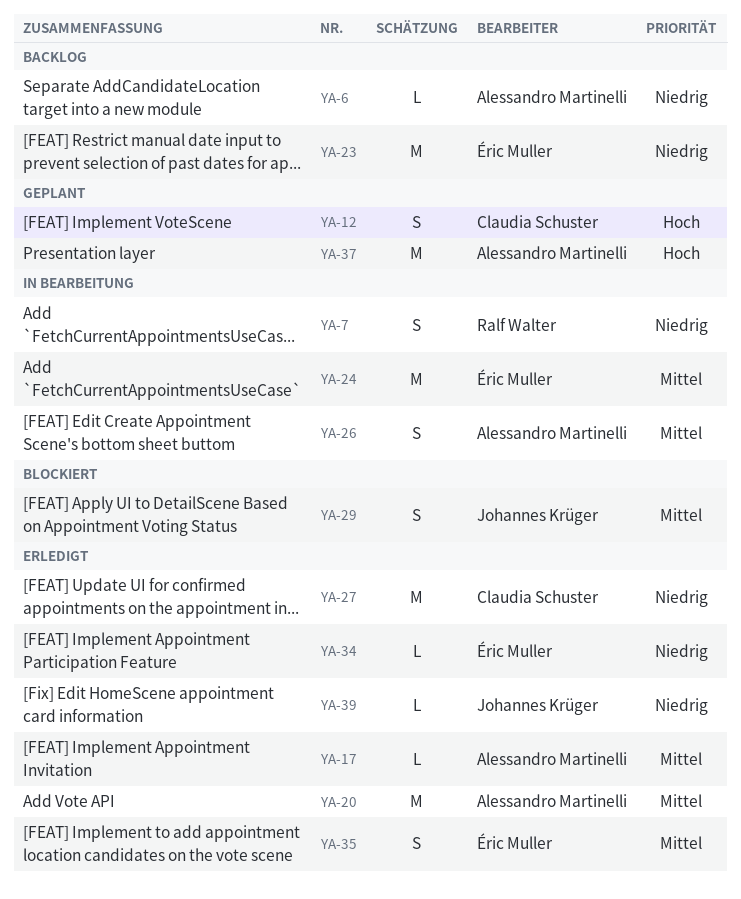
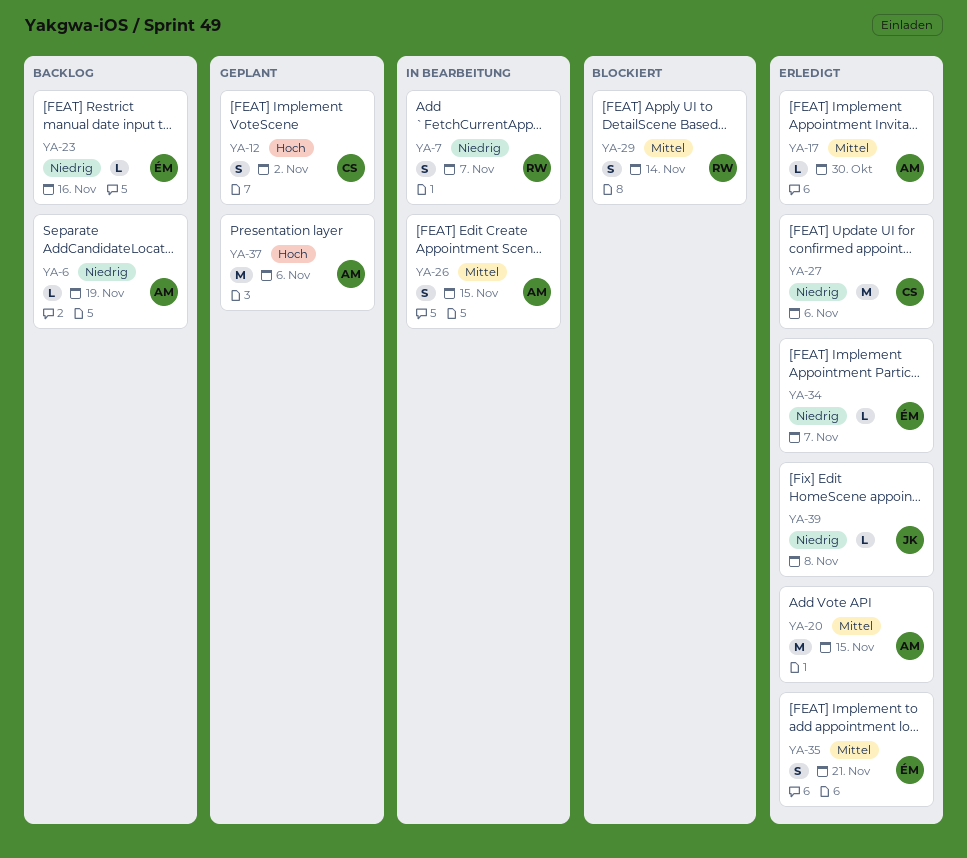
YA-23, estimate: M -> L
YA-24: present -> none
YA-29, owner: Johannes Krüger -> Ralf Walter

